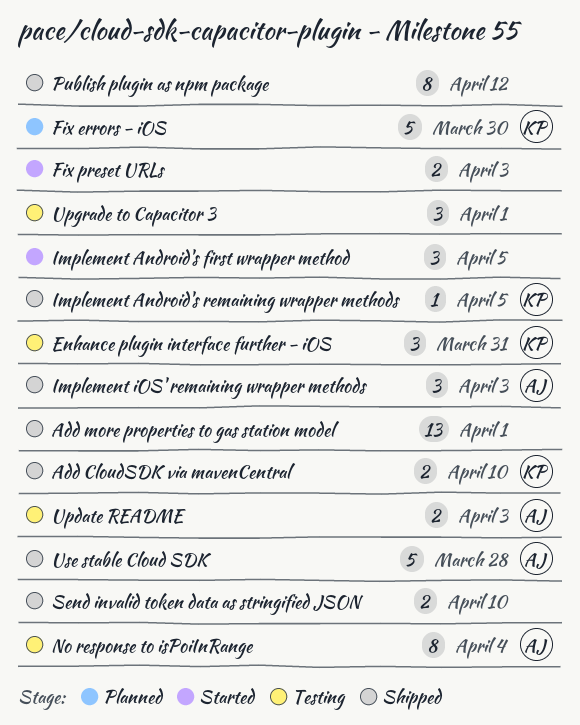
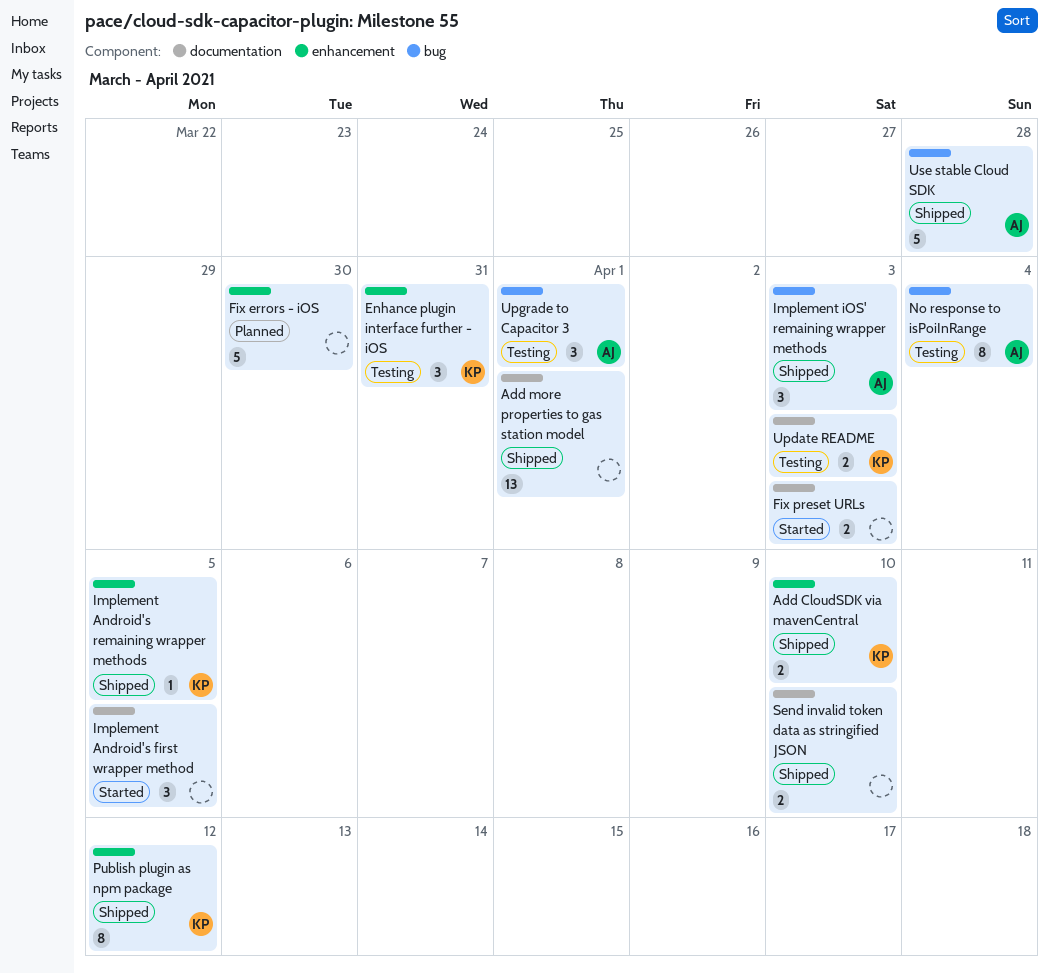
Fix errors - iOS, owner: KP -> none
Publish plugin as npm package, owner: none -> KP
Update README, owner: AJ -> KP
Upgrade to Capacitor 3, owner: none -> AJ

